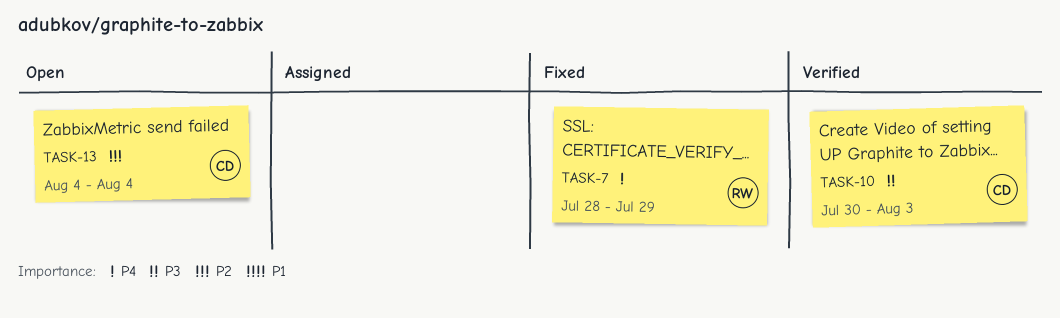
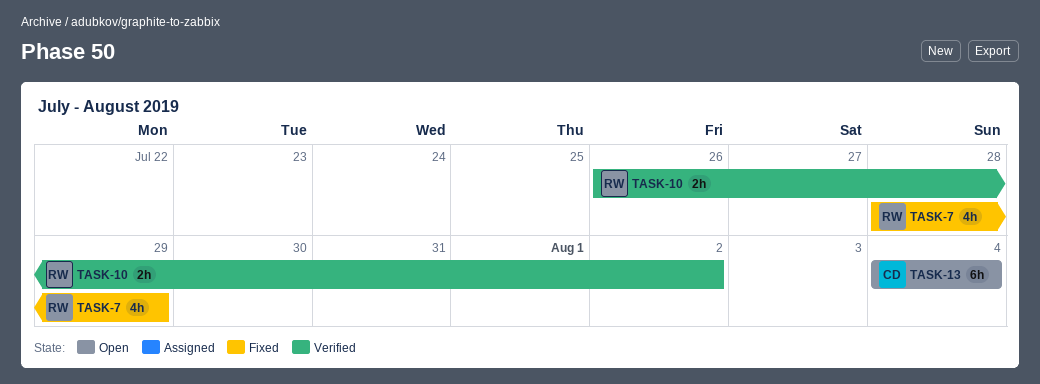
TASK-10, owner: CD -> RW
TASK-10, start: Jul 30 -> Jul 26
TASK-10, due: Aug 3 -> Aug 2

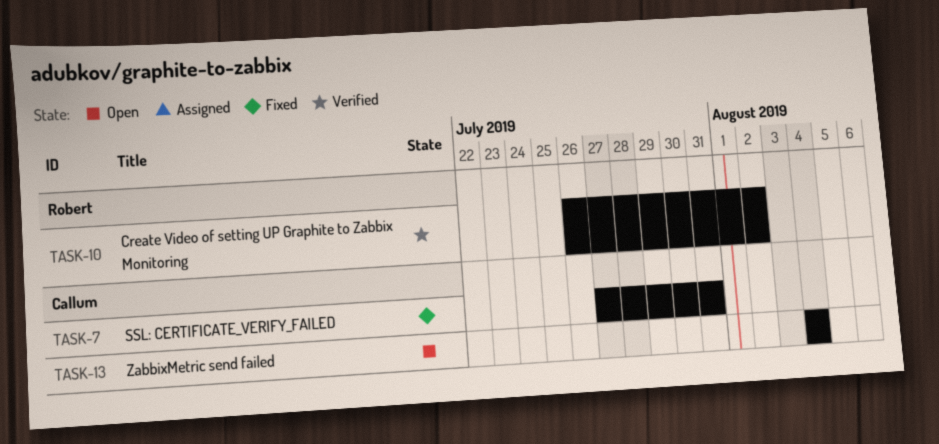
TASK-7, owner: Robert -> Callum
TASK-7, start: Jul 28 -> Jul 27
TASK-7, due: Jul 29 -> Jul 31

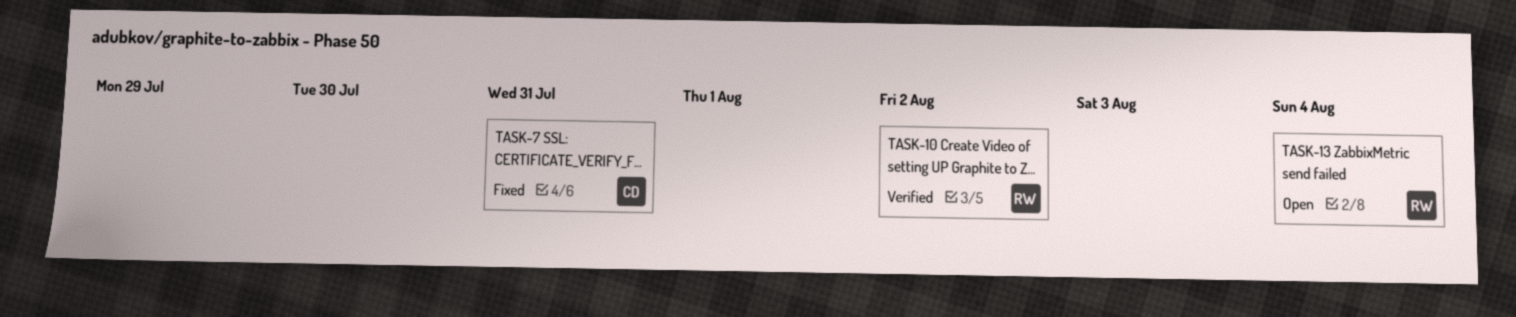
TASK-13, owner: Callum -> Robert

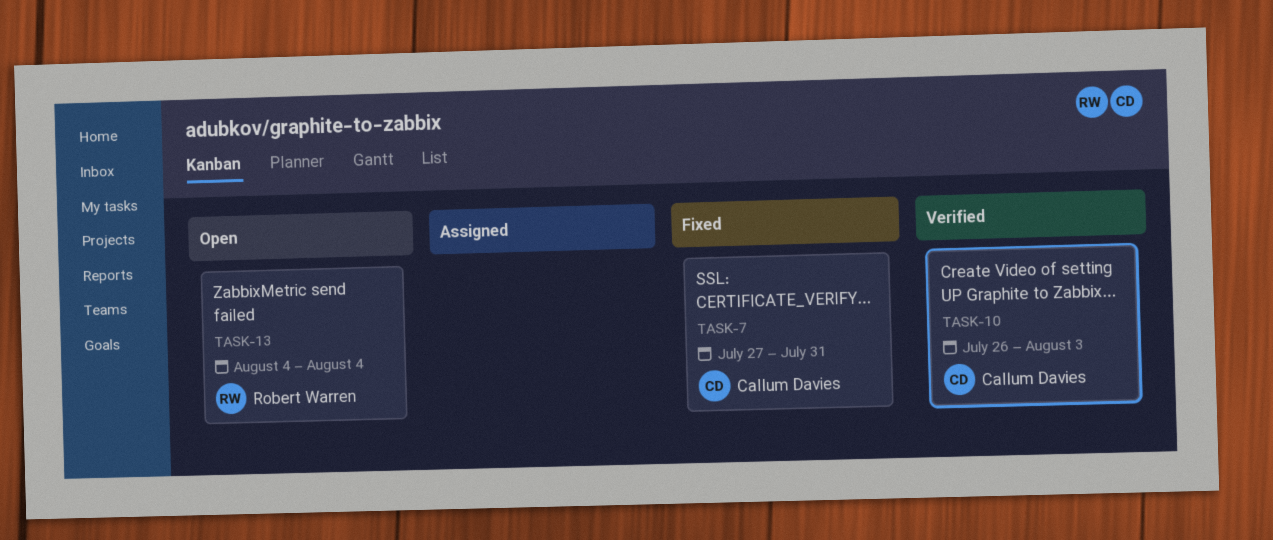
TASK-10, owner: Robert Warren -> Callum Davies
TASK-10, due: Aug 2 -> Aug 3

